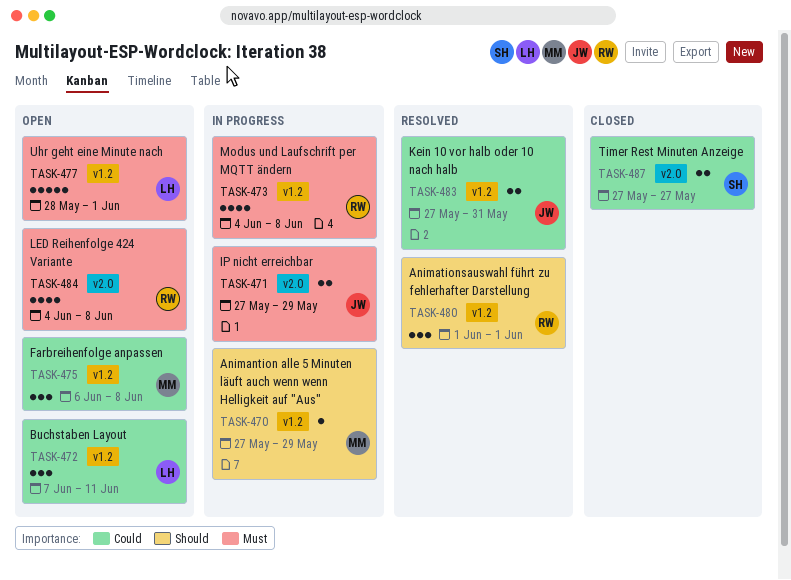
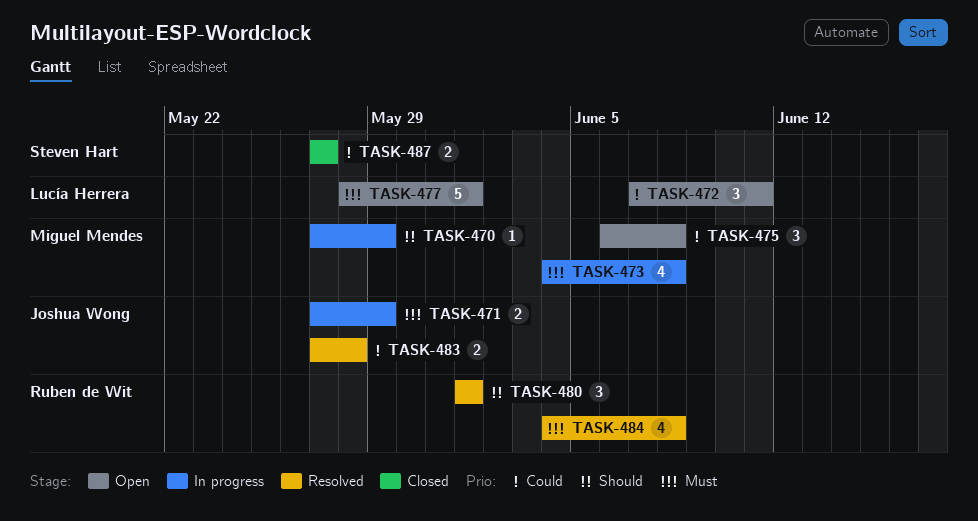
TASK-473, owner: Ruben de Wit -> Miguel Mendes
TASK-483, due: May 31 -> May 28
TASK-484, status: Open -> Resolved

